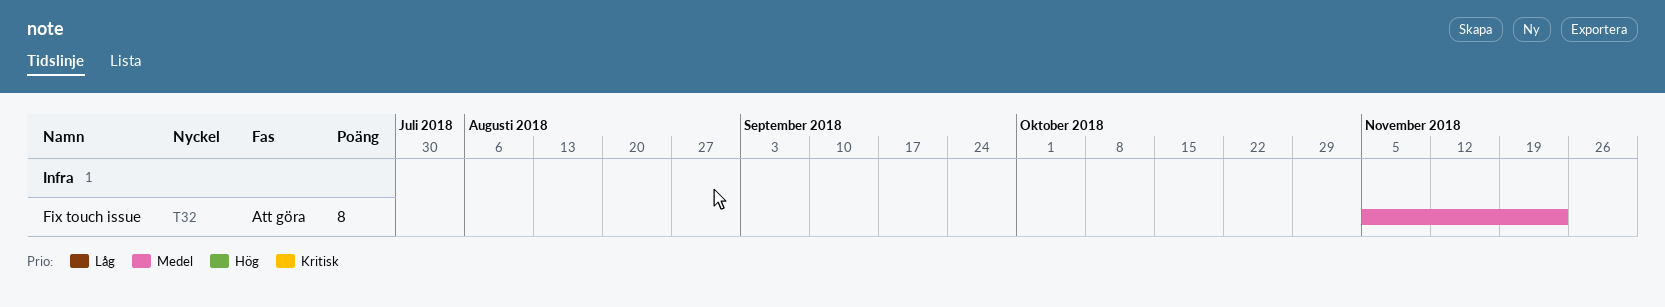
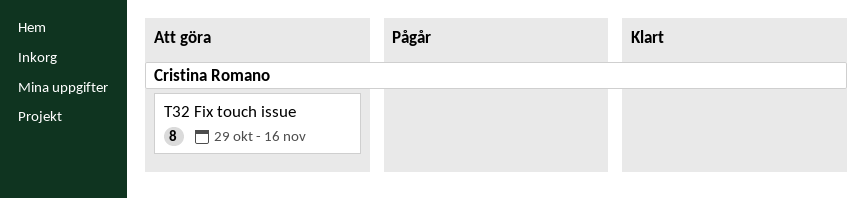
T32, start: Nov 5 -> Oct 29
T32, due: Nov 23 -> Nov 16

